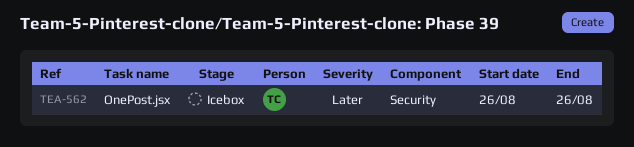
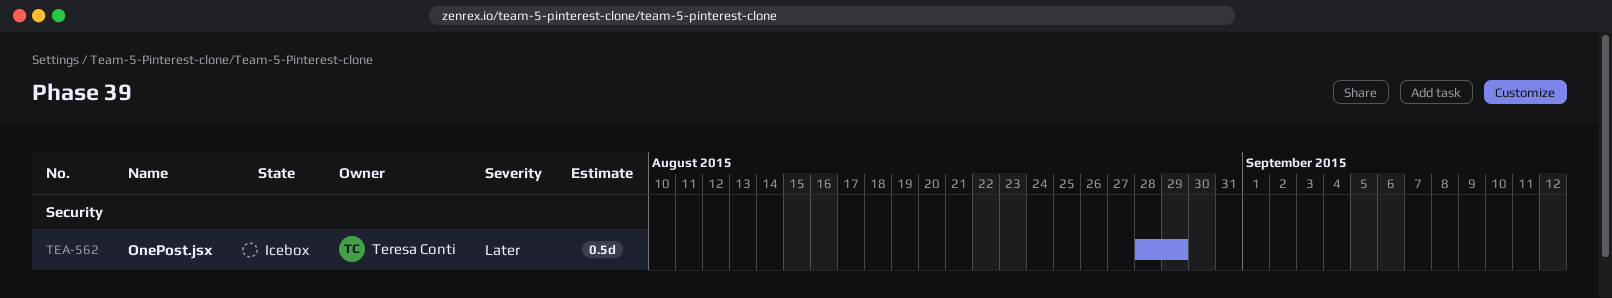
TEA-562, start: Aug 26 -> Aug 28
TEA-562, due: Aug 26 -> Aug 29

